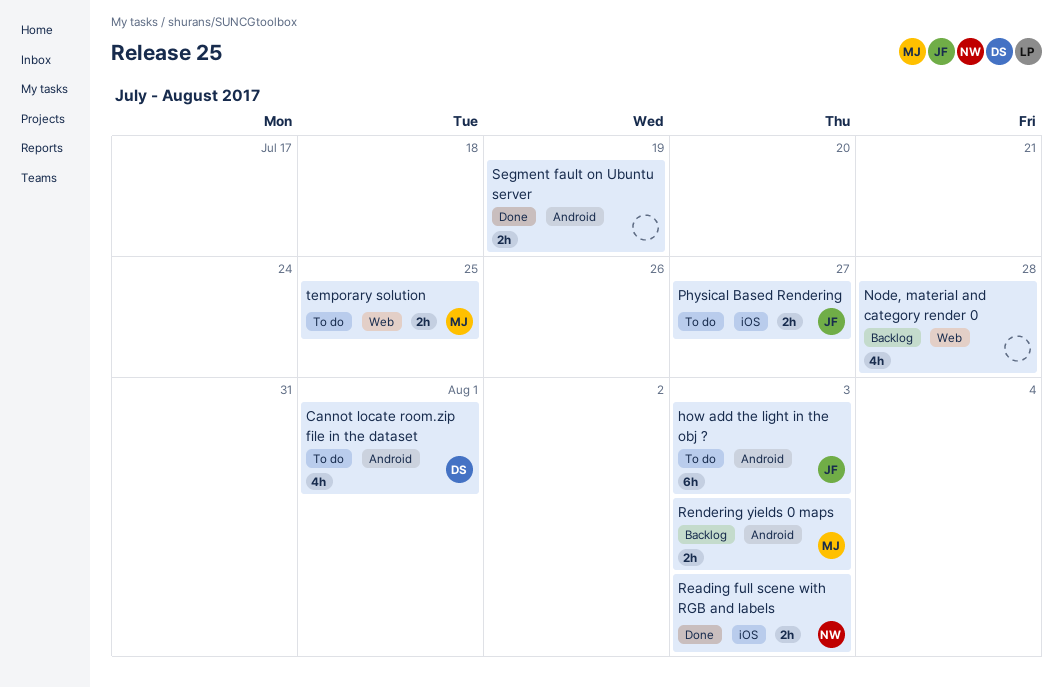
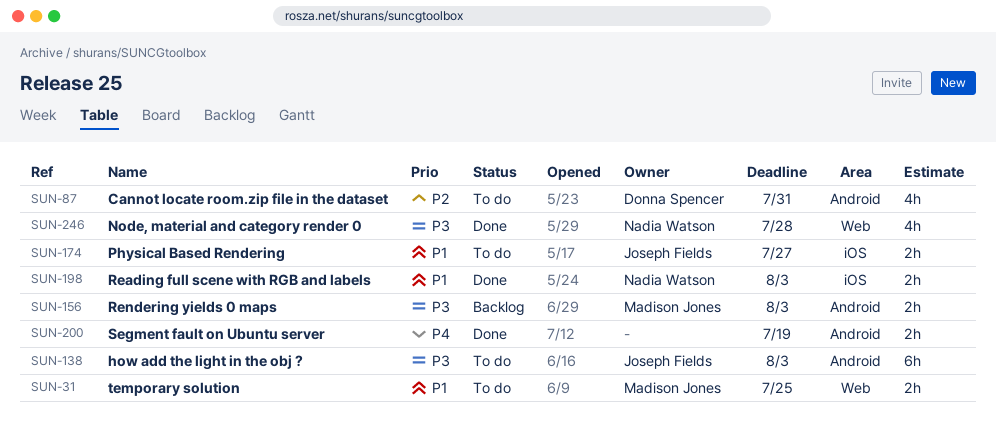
Cannot locate room.zip file in the dataset, due: Aug 1 -> Jul 31
Node, material and category render 0, status: Backlog -> Done
Node, material and category render 0, owner: none -> Nadia Watson

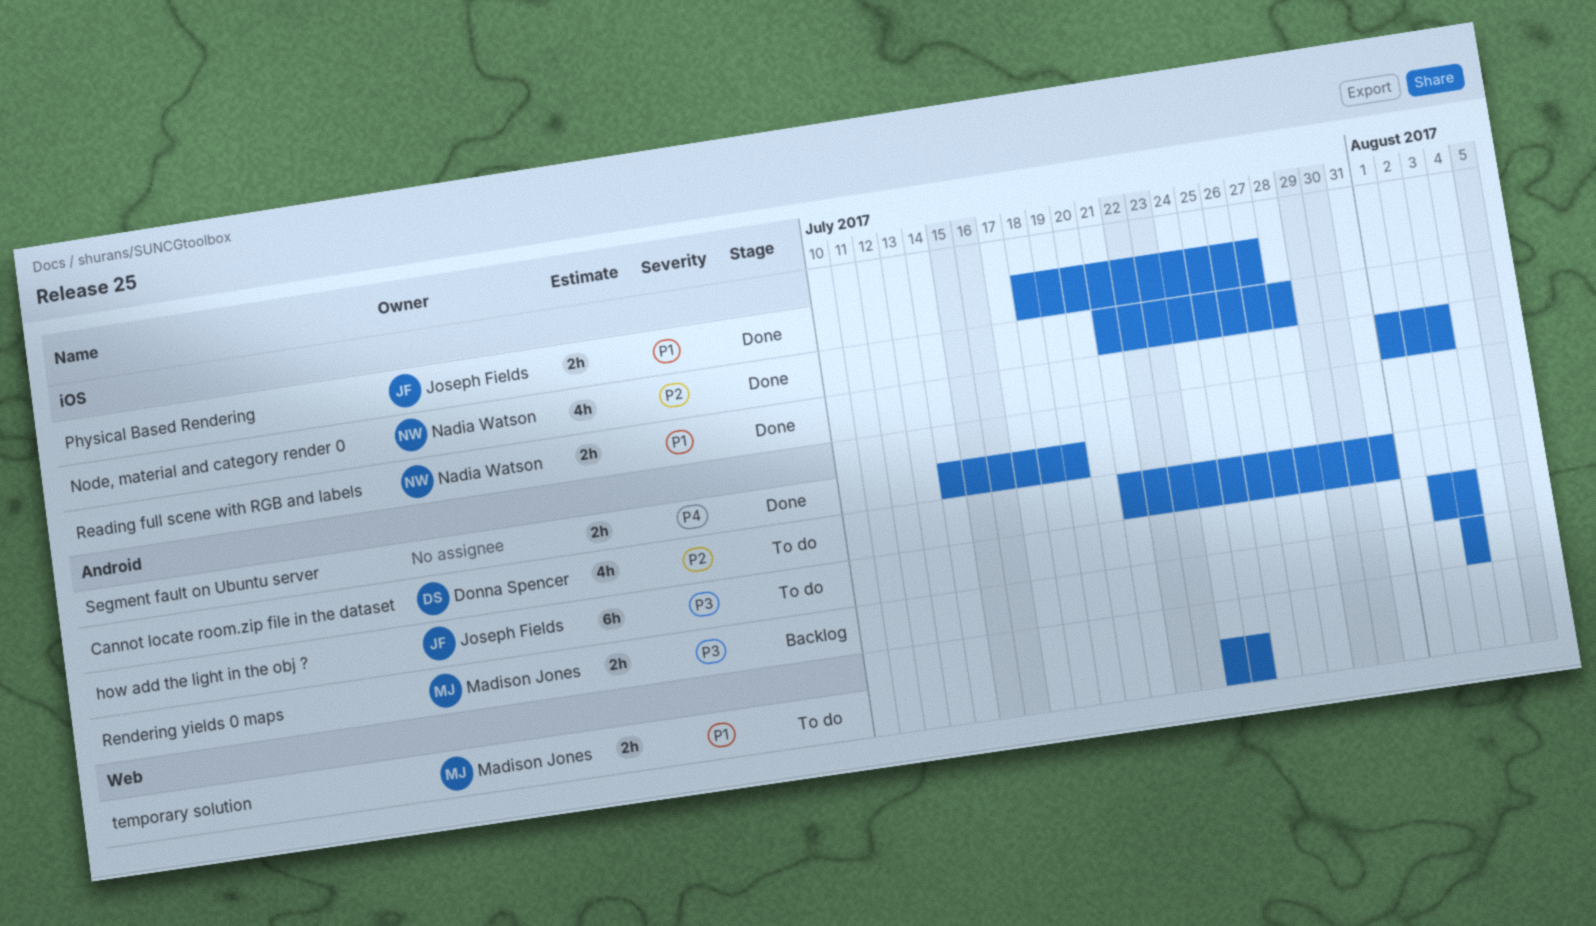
Node, material and category render 0, priority: P3 -> P2
Node, material and category render 0, label: Web -> iOS
Physical Based Rendering, status: To do -> Done

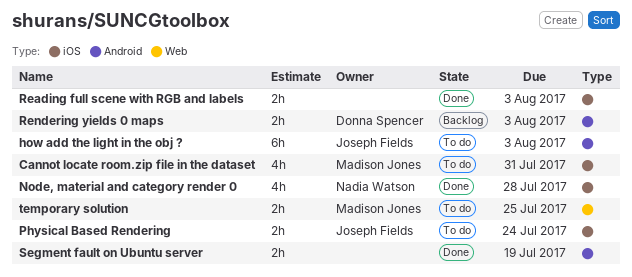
Cannot locate room.zip file in the dataset, owner: Donna Spencer -> Madison Jones
Cannot locate room.zip file in the dataset, label: Android -> iOS
Physical Based Rendering, status: Done -> To do
Physical Based Rendering, due: Jul 27 -> Jul 24
Reading full scene with RGB and labels, owner: Nadia Watson -> none
Rendering yields 0 maps, owner: Madison Jones -> Donna Spencer

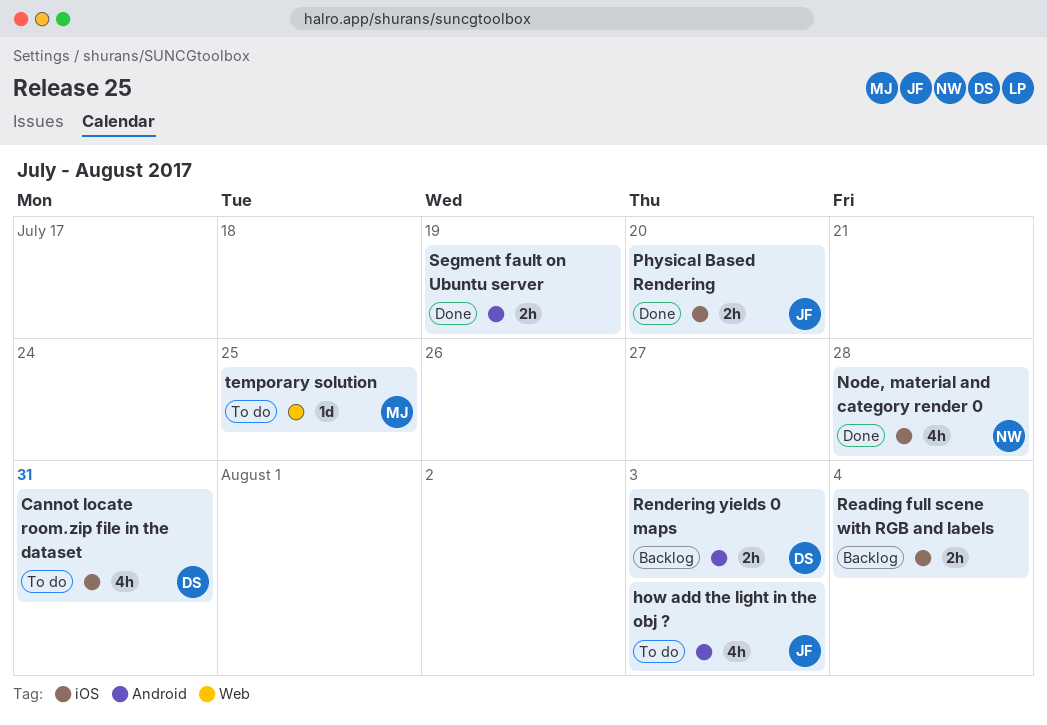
Cannot locate room.zip file in the dataset, owner: Madison Jones -> Donna Spencer
how add the light in the obj ?, estimate: 6h -> 4h
Physical Based Rendering, status: To do -> Done
Physical Based Rendering, due: Jul 24 -> Jul 20
Reading full scene with RGB and labels, status: Done -> Backlog
Reading full scene with RGB and labels, due: Aug 3 -> Aug 4
temporary solution, estimate: 2h -> 1d

